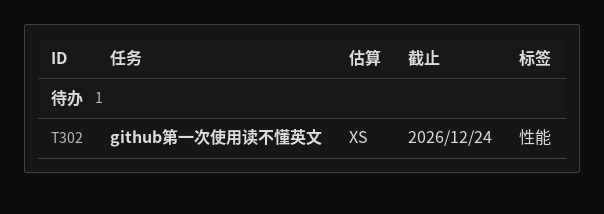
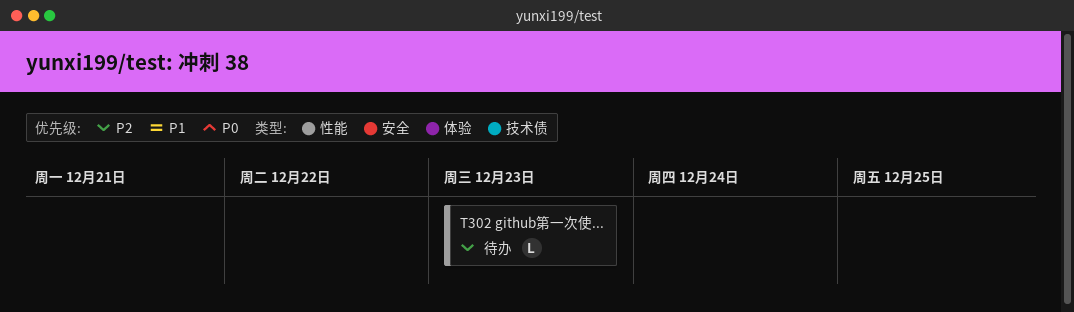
T302, estimate: XS -> L
T302, due: Dec 24 -> Dec 23

